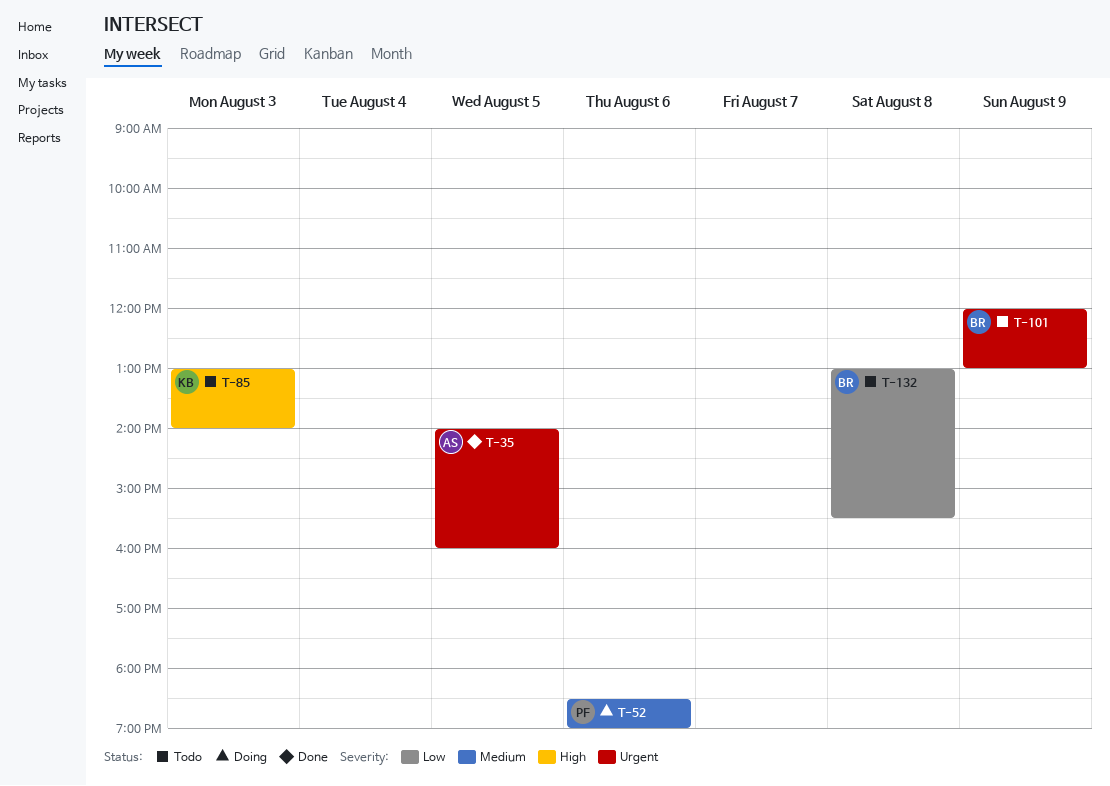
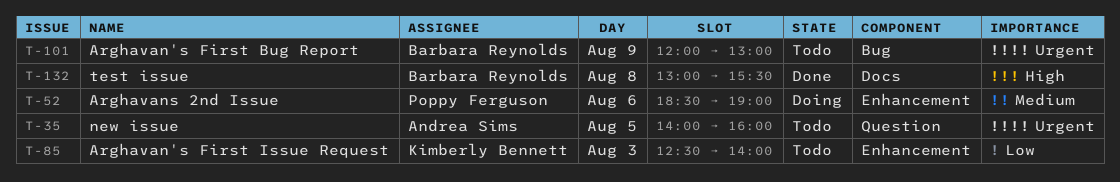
T-35, status: Done -> Todo
T-85, priority: High -> Low
T-85, begins: 13:00 -> 12:30
T-132, status: Todo -> Done
T-132, priority: Low -> High

